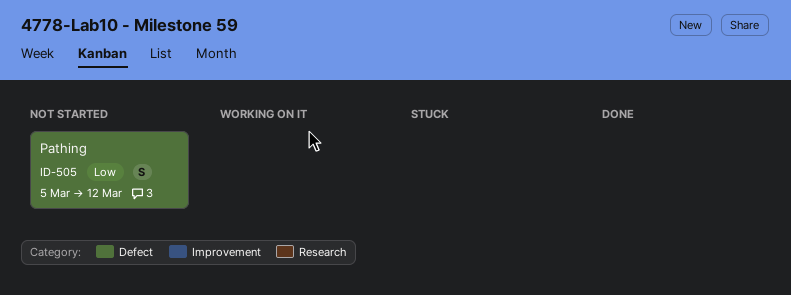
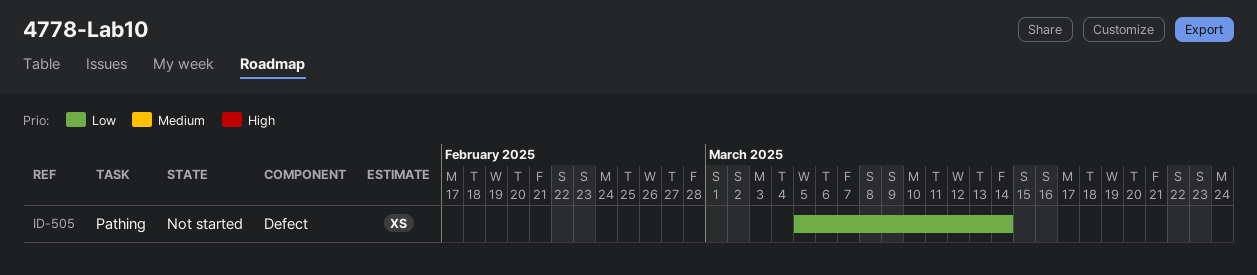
ID-505, estimate: S -> XS
ID-505, due: Mar 12 -> Mar 14

